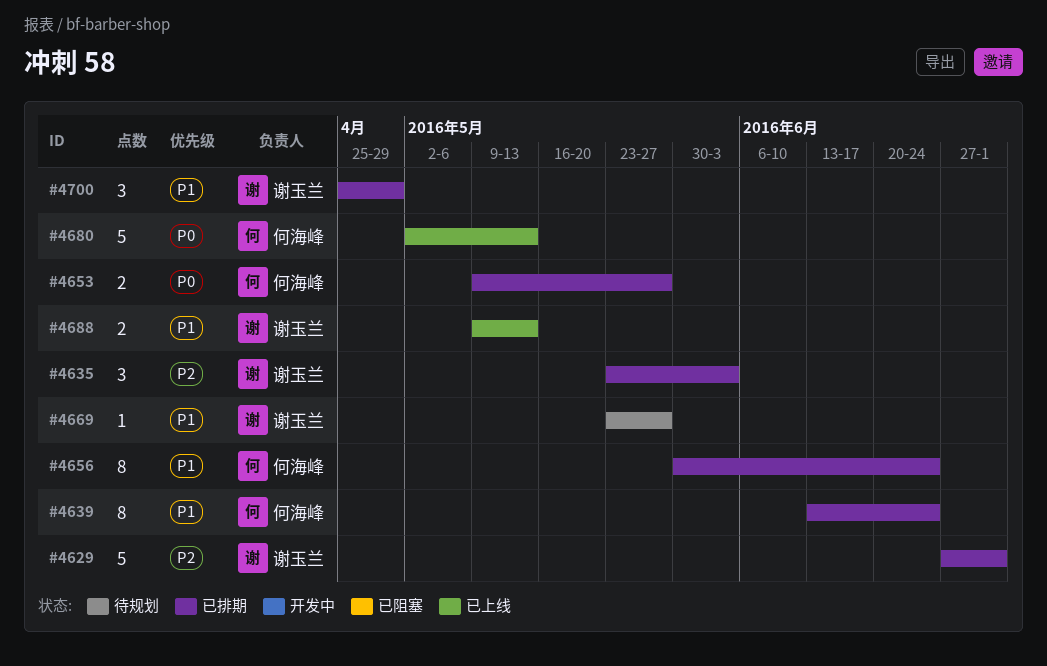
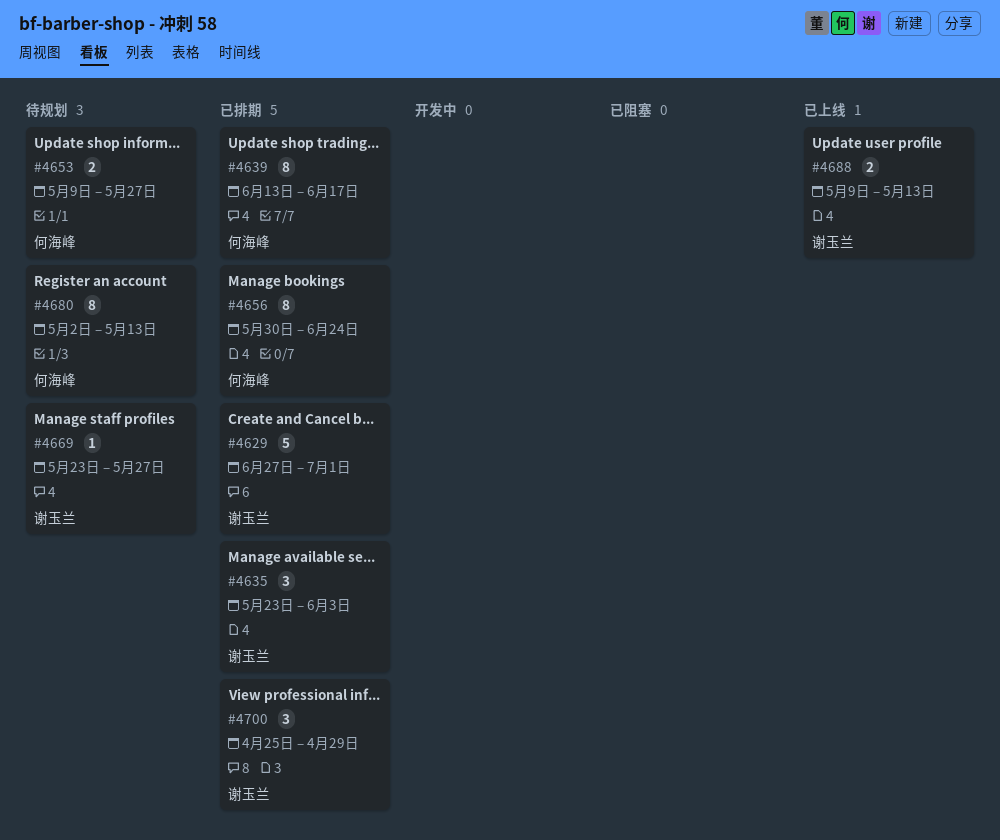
#4639, due: Jun 24 -> Jun 17
#4653, status: 已排期 -> 待规划
#4680, status: 已上线 -> 待规划
#4680, estimate: 5 -> 8

